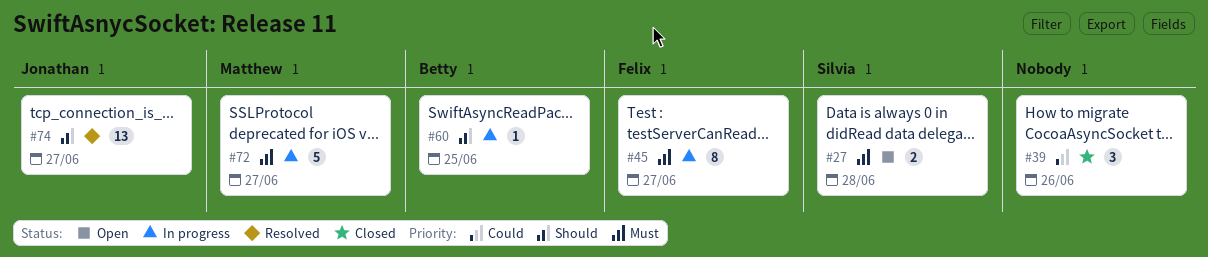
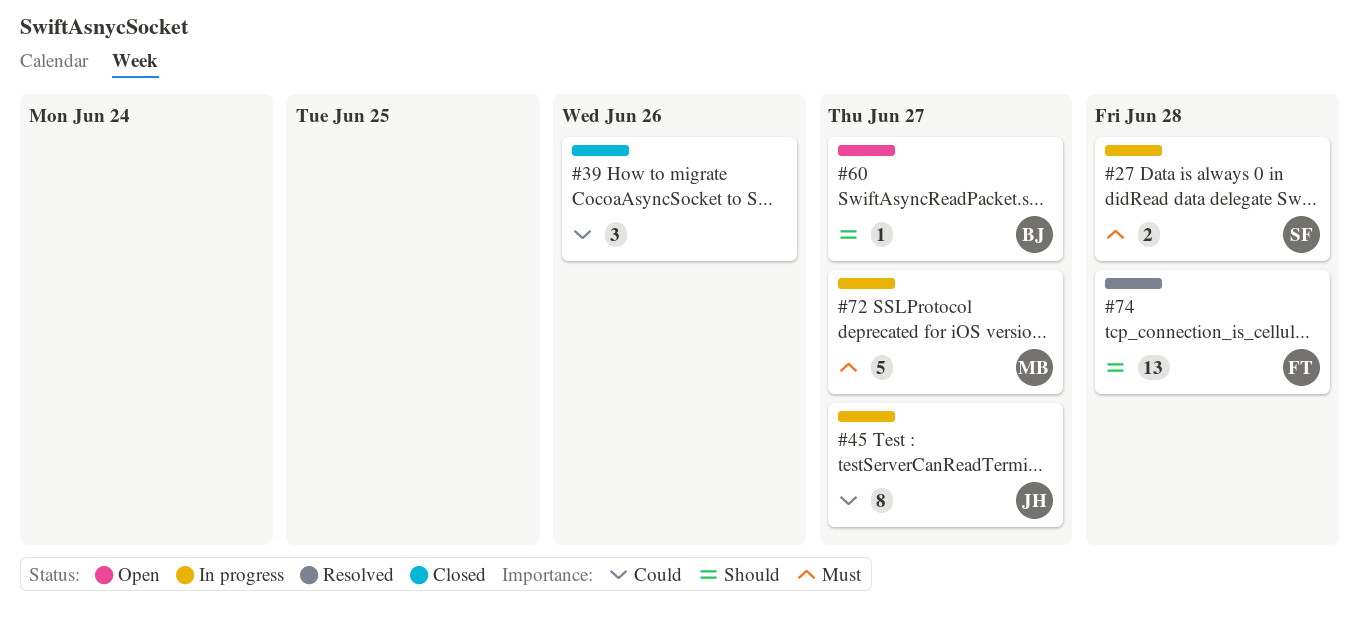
#27, status: Open -> In progress
#45, owner: Felix -> Jonathan
#45, priority: Must -> Could
#60, status: In progress -> Open
#60, due: Jun 25 -> Jun 27
#74, owner: Jonathan -> Felix
#74, due: Jun 27 -> Jun 28

